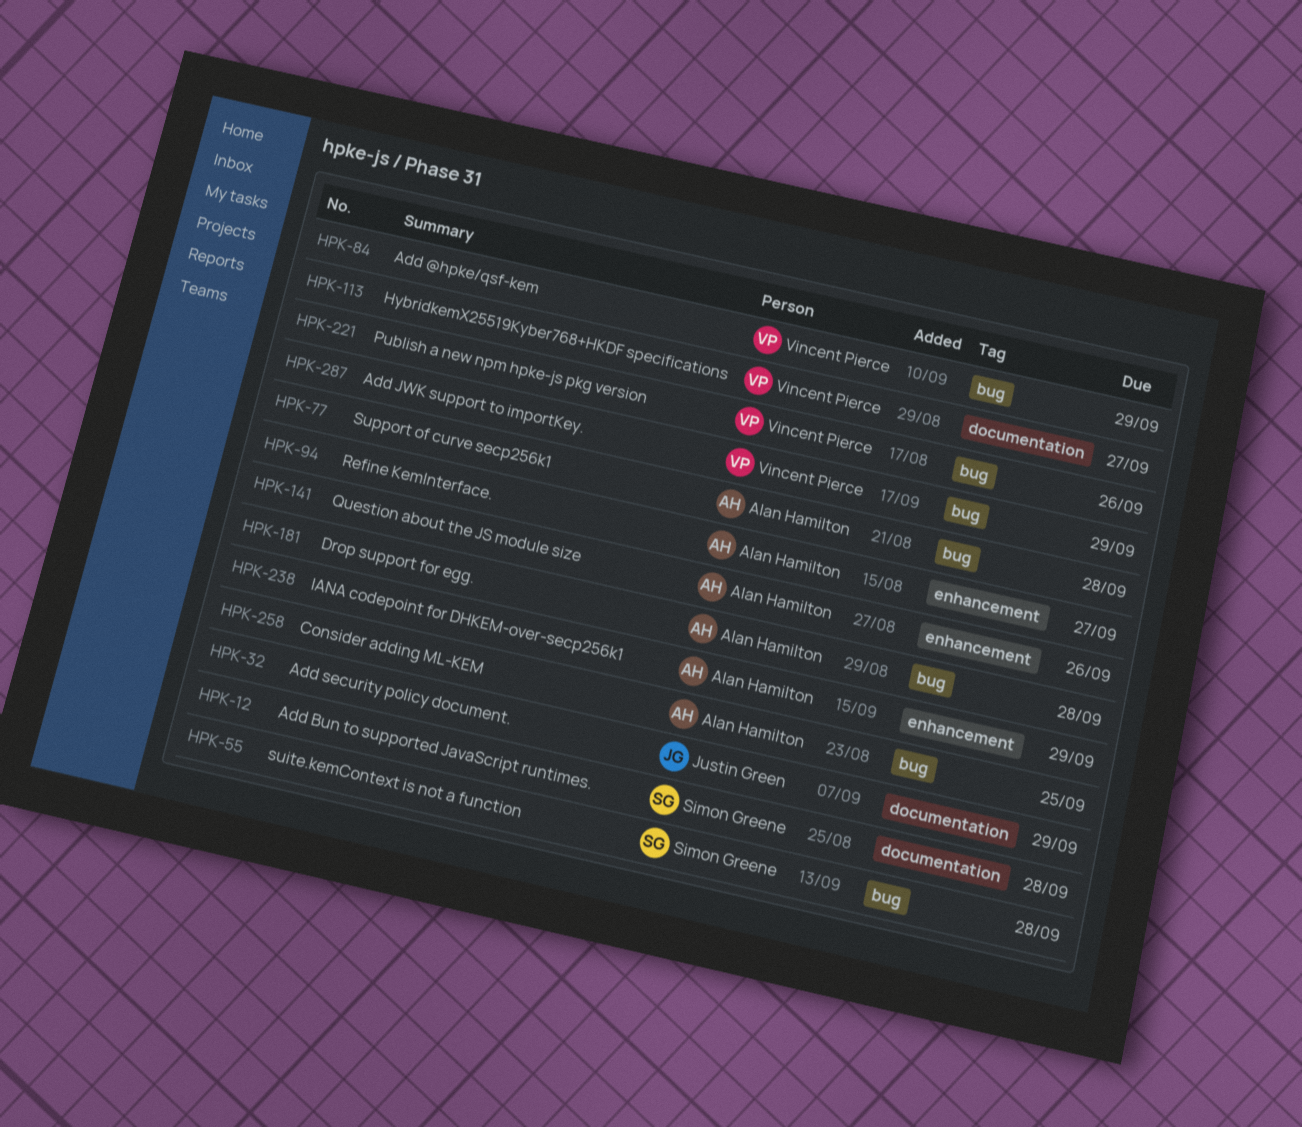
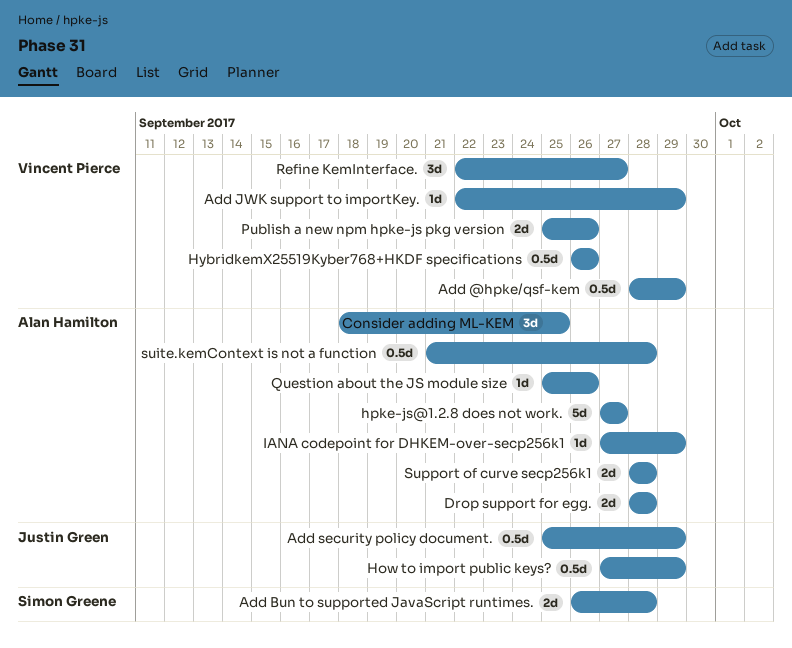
How to import public keys?: none -> present
hpke-js@1.2.8 does not work.: none -> present
HybridkemX25519Kyber768+HKDF specifications, due: Sep 27 -> Sep 26
Refine KemInterface., owner: Alan Hamilton -> Vincent Pierce
suite.kemContext is not a function, owner: Simon Greene -> Alan Hamilton

